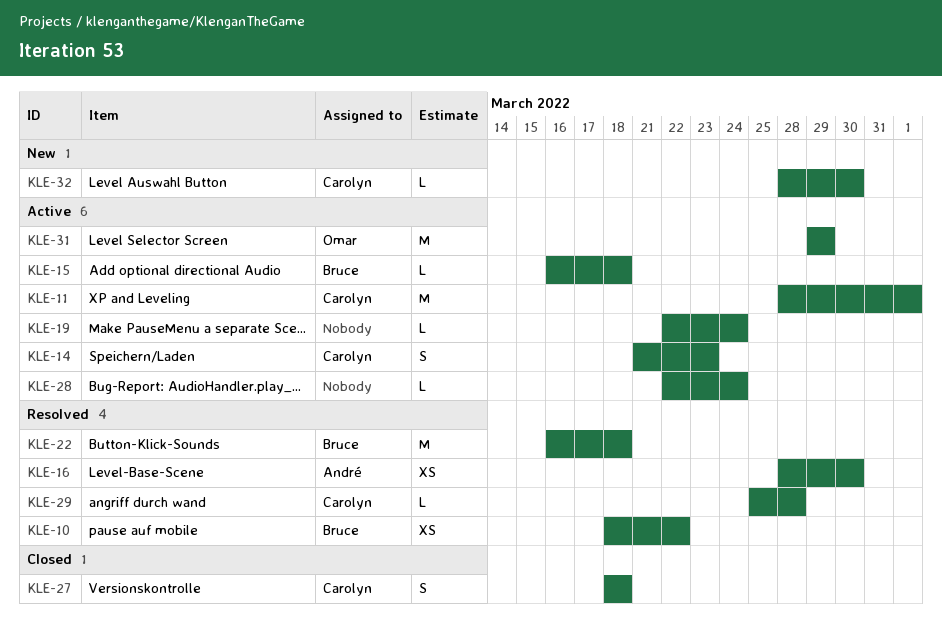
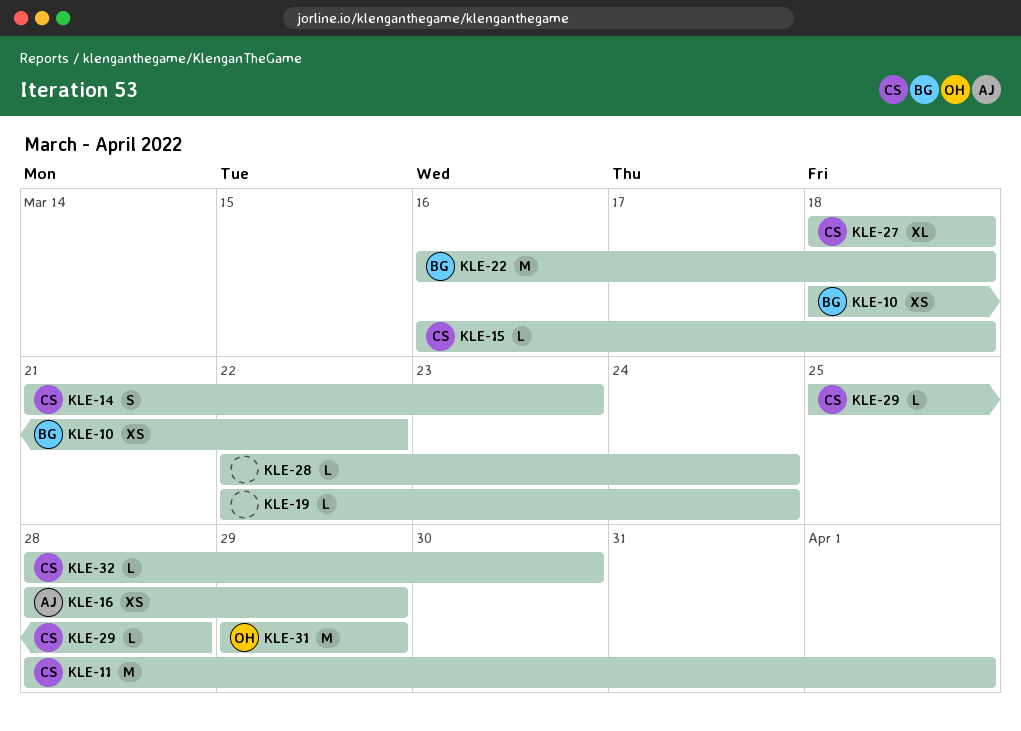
KLE-15, owner: Bruce -> Carolyn
KLE-16, due: Mar 30 -> Mar 29
KLE-27, estimate: S -> XL

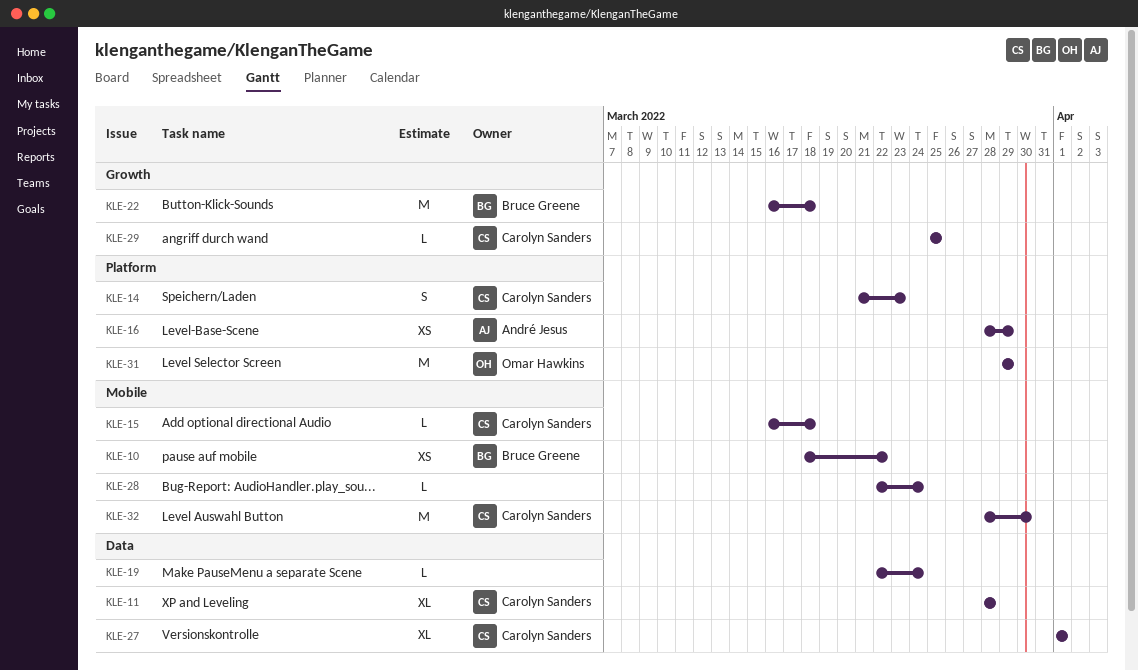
KLE-11, estimate: M -> XL
KLE-11, due: Apr 1 -> Mar 28
KLE-27, start: Mar 18 -> Apr 1
KLE-27, due: Mar 18 -> Apr 1
KLE-29, due: Mar 28 -> Mar 25
KLE-32, estimate: L -> M

